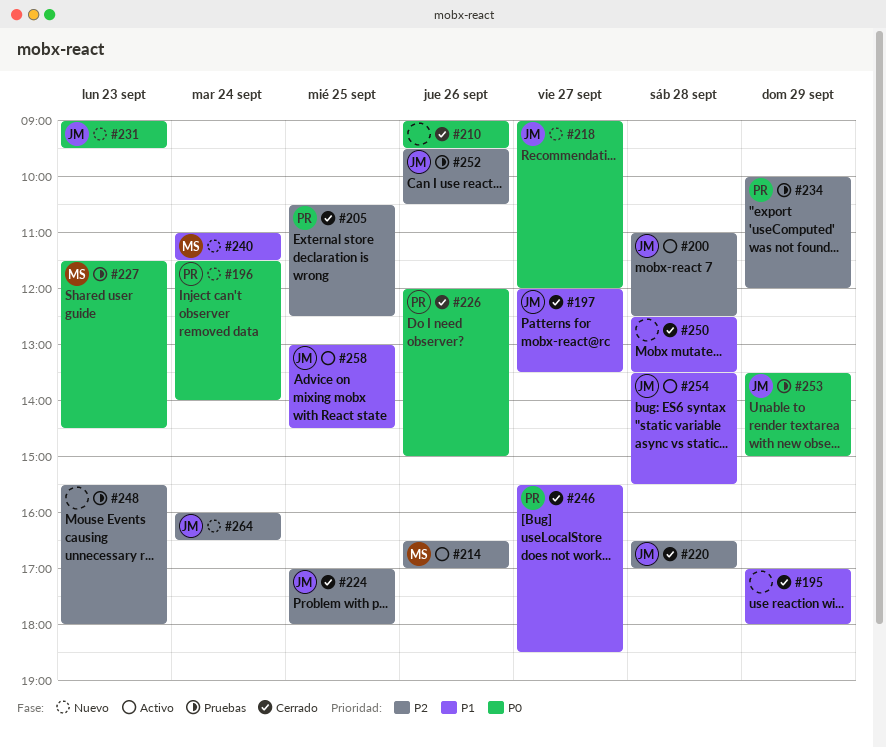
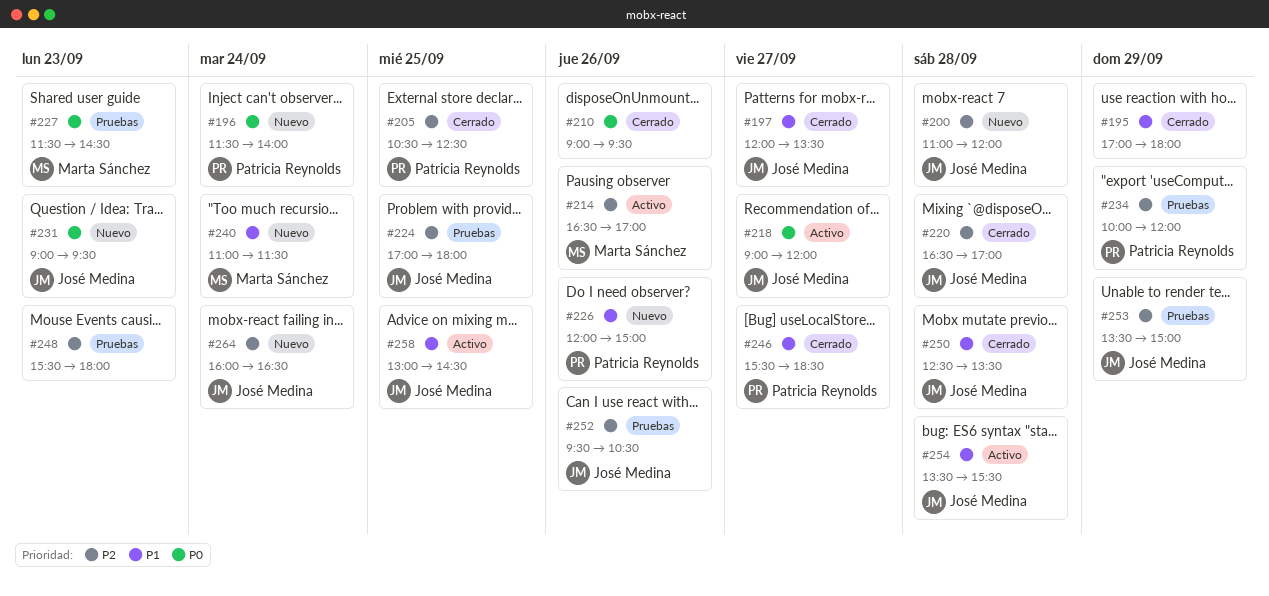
#200, status: Activo -> Nuevo
#200, ends: 12:30 -> 12:00
#218, status: Nuevo -> Activo
#224, status: Cerrado -> Pruebas
#226, status: Cerrado -> Nuevo
#226, priority: P0 -> P1
#250, owner: none -> José Medina
#253, priority: P0 -> P2

